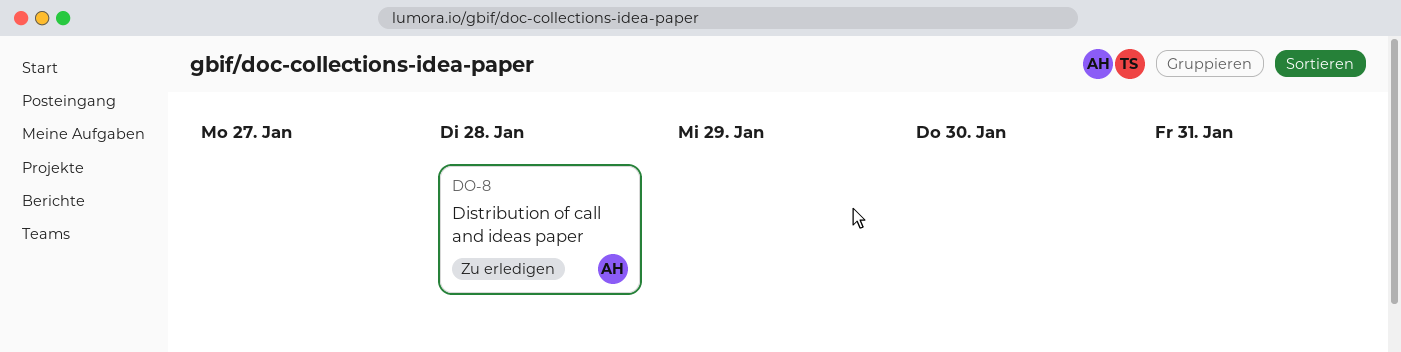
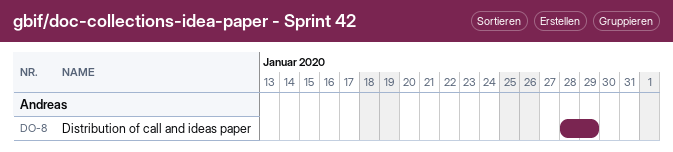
DO-8, due: Jan 28 -> Jan 29

